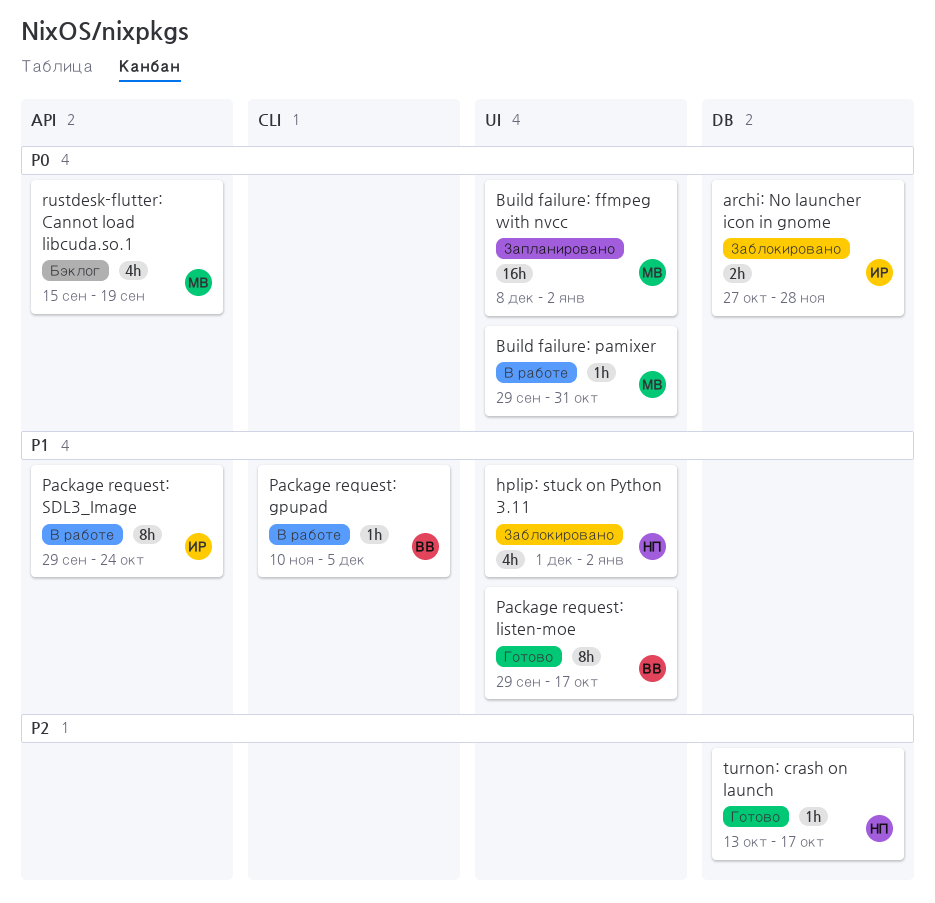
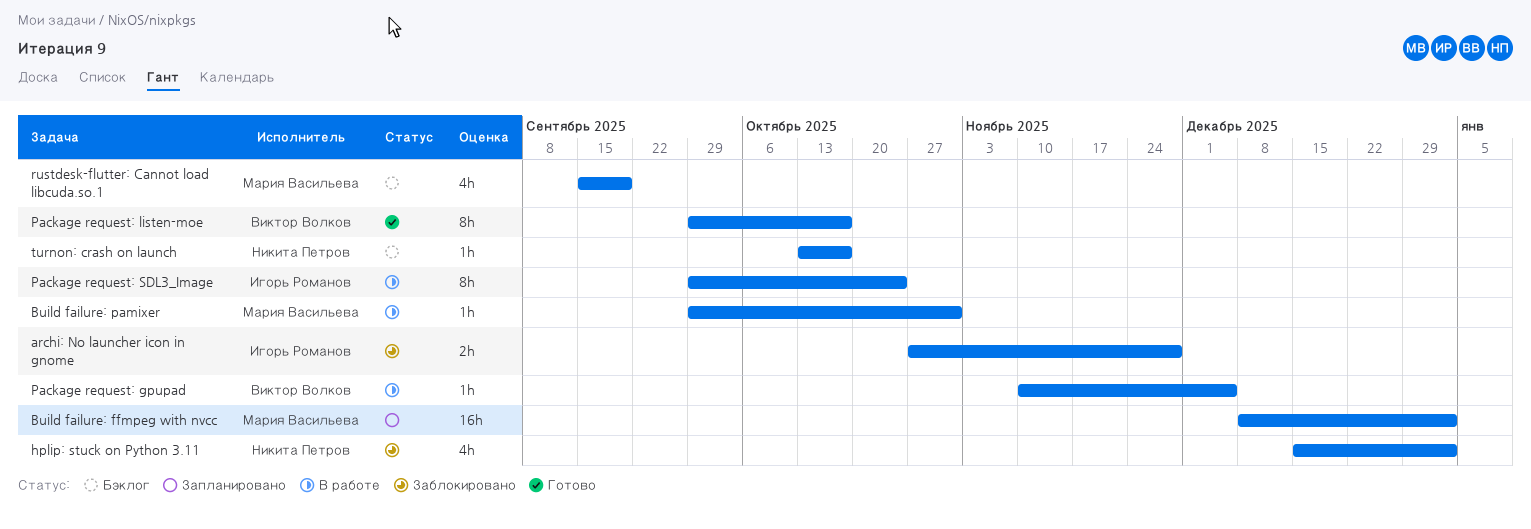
hplip: stuck on Python 3.11, start: Dec 1 -> Dec 15
turnon: crash on launch, status: Готово -> Бэклог

